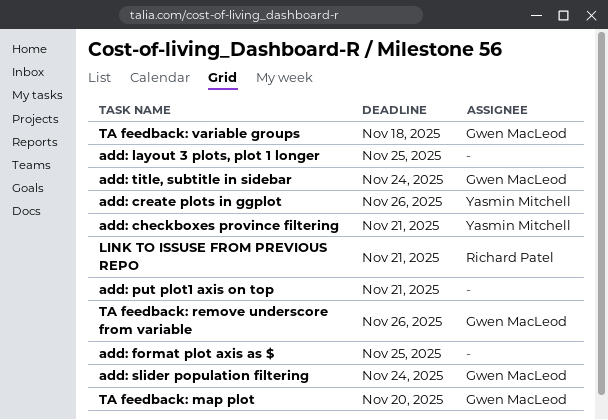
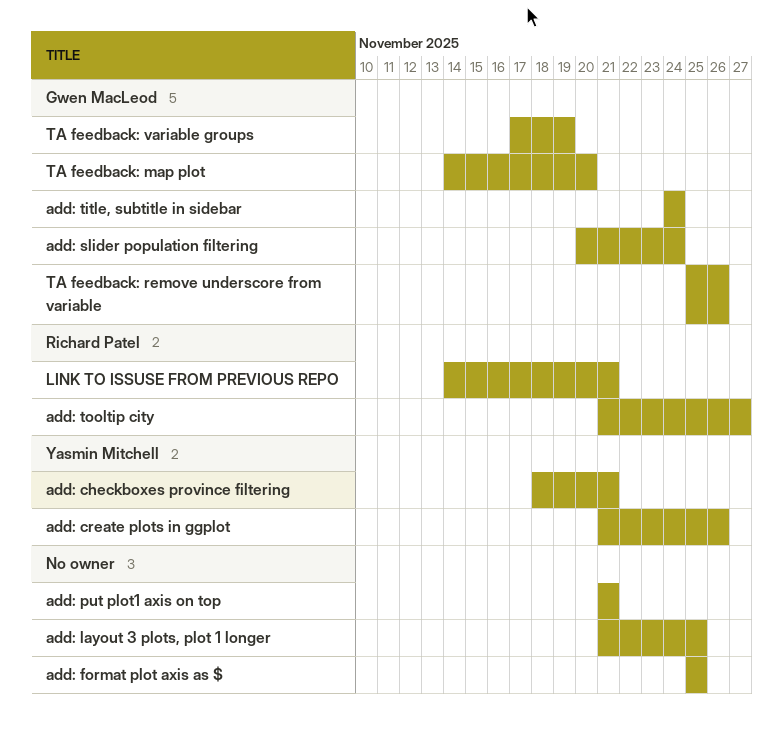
add: tooltip city: none -> present
TA feedback: variable groups, due: Nov 18 -> Nov 19

